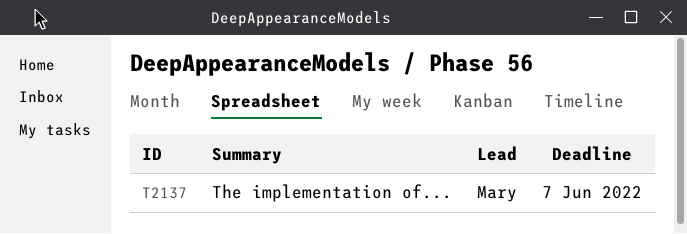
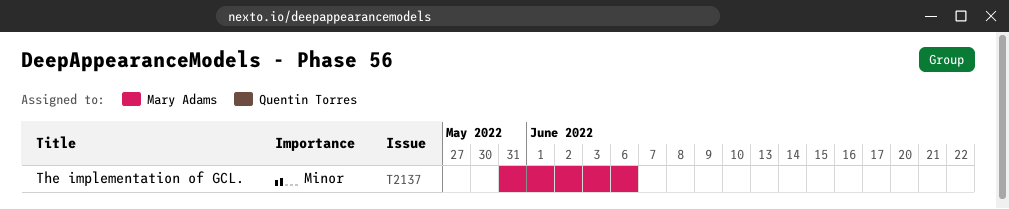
T2137, due: Jun 7 -> Jun 6

